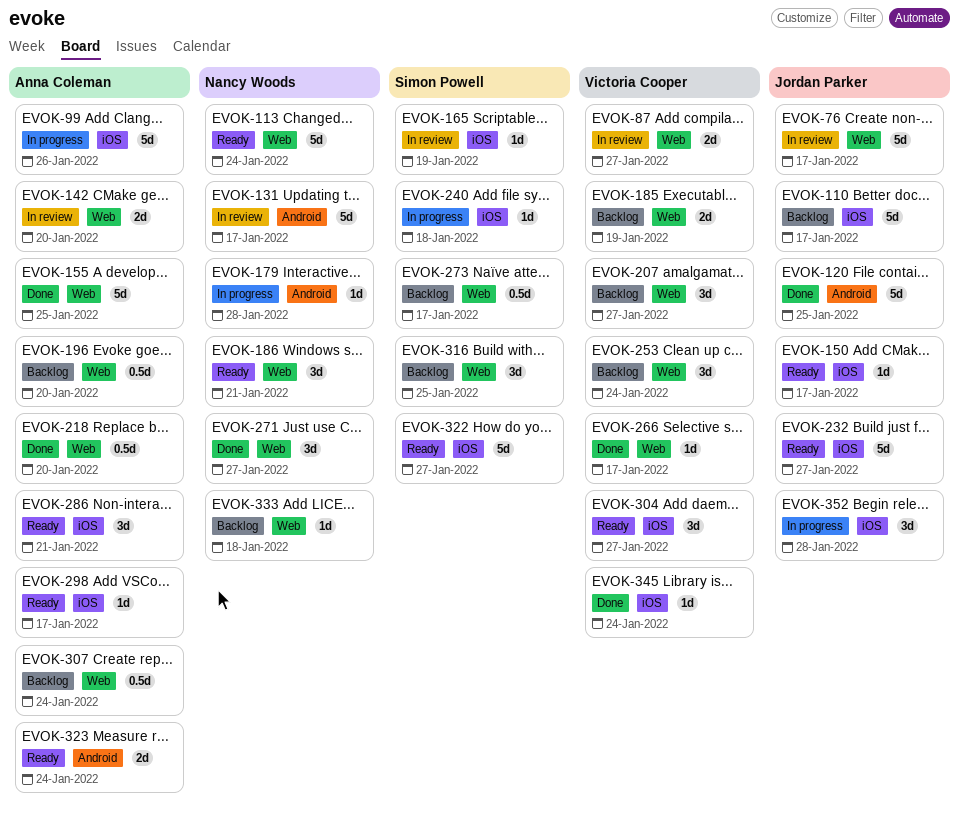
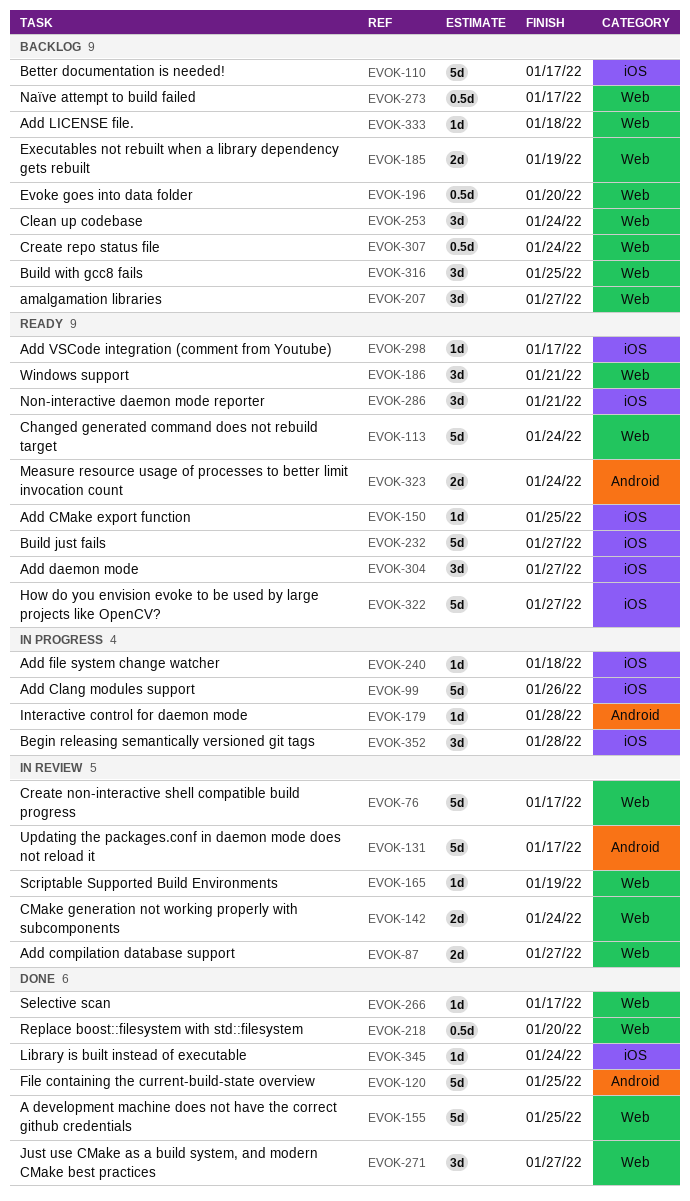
EVOK-142, due: Jan 20 -> Jan 24
EVOK-150, due: Jan 17 -> Jan 25
EVOK-165, label: iOS -> Web

